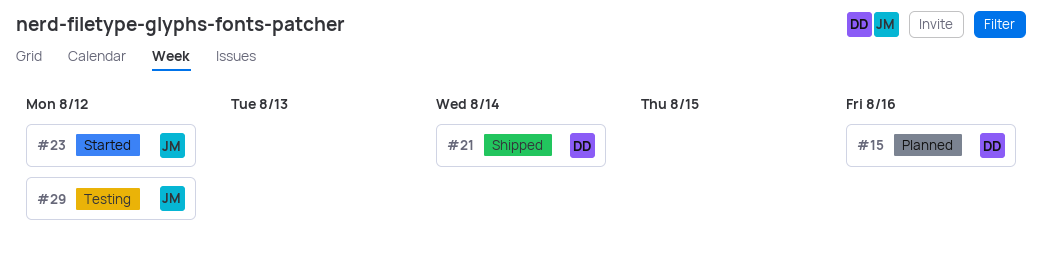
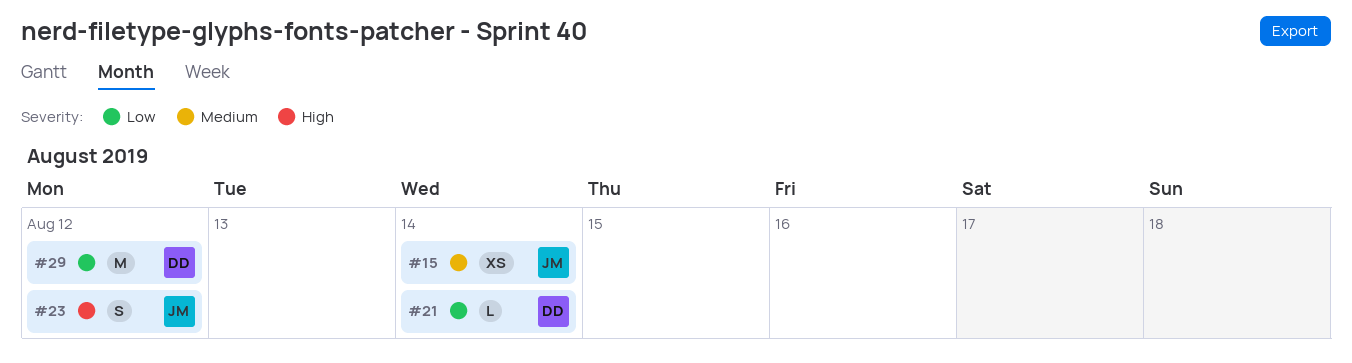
#15, owner: DD -> JM
#15, due: Aug 16 -> Aug 14
#29, owner: JM -> DD

